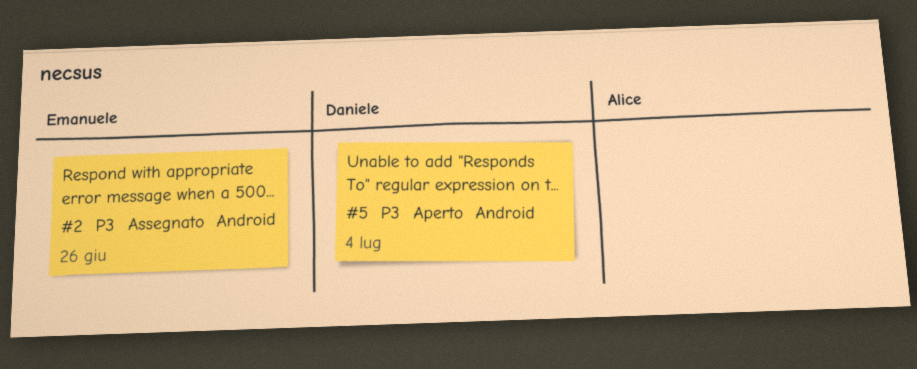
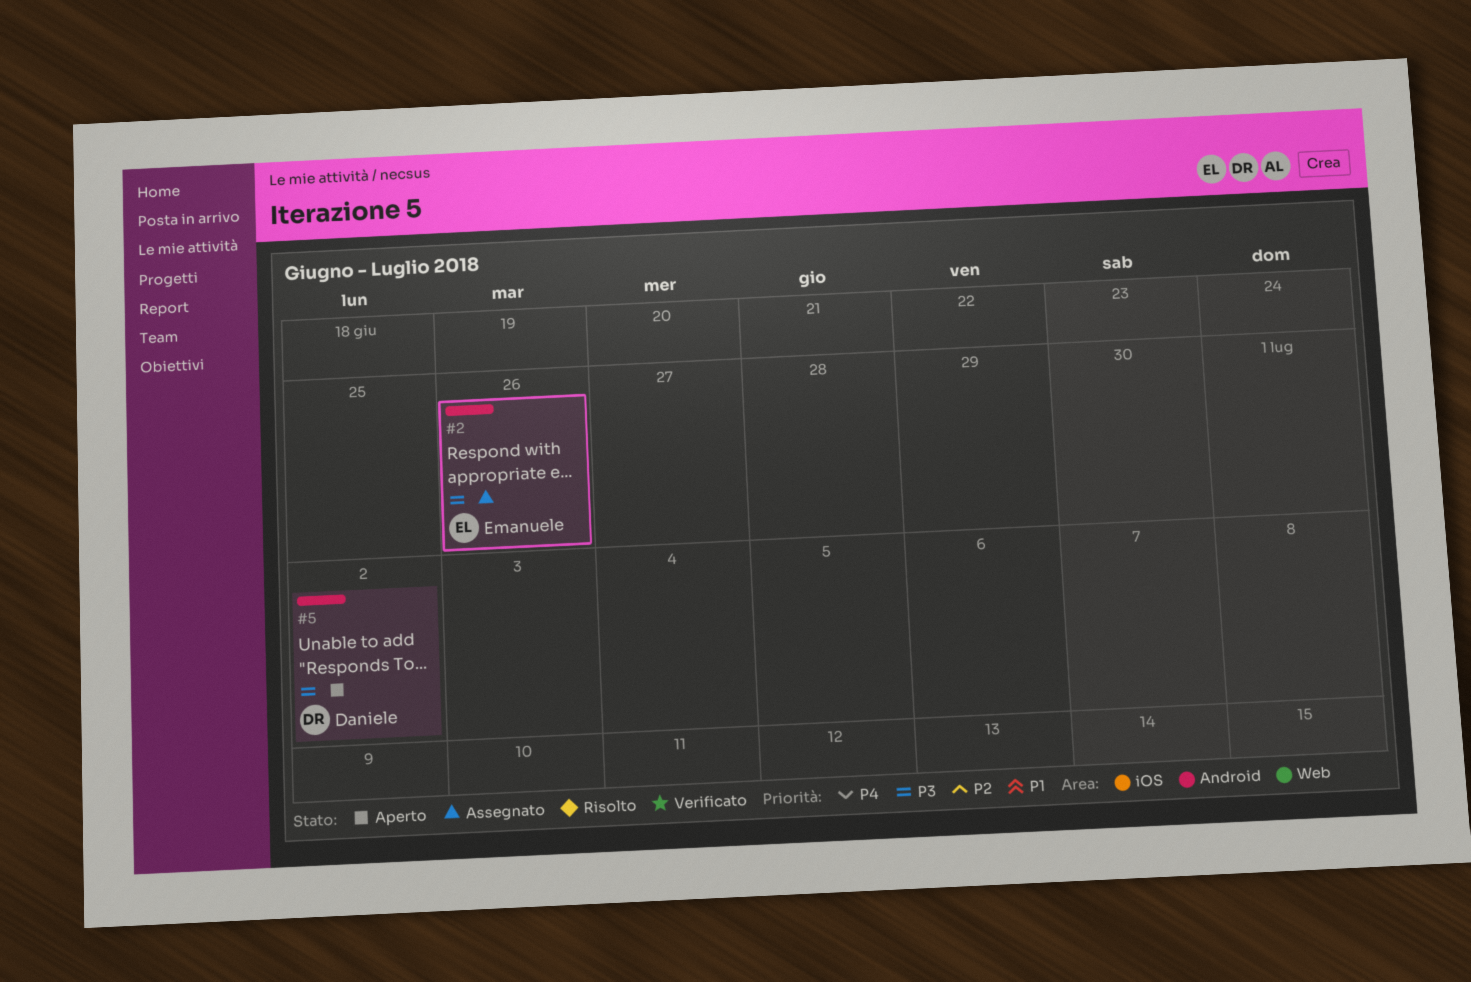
#5, due: Jul 4 -> Jul 2

